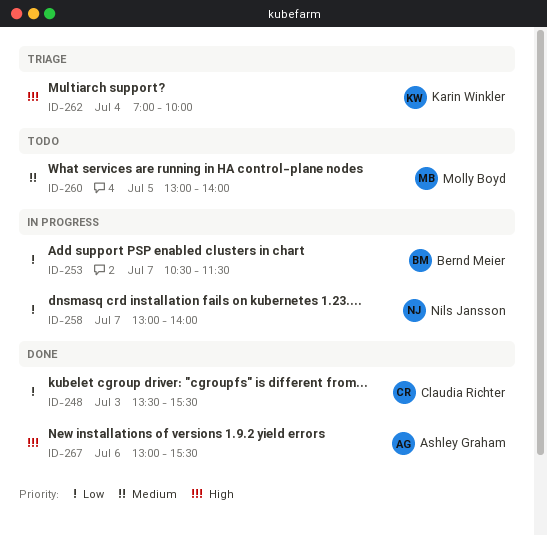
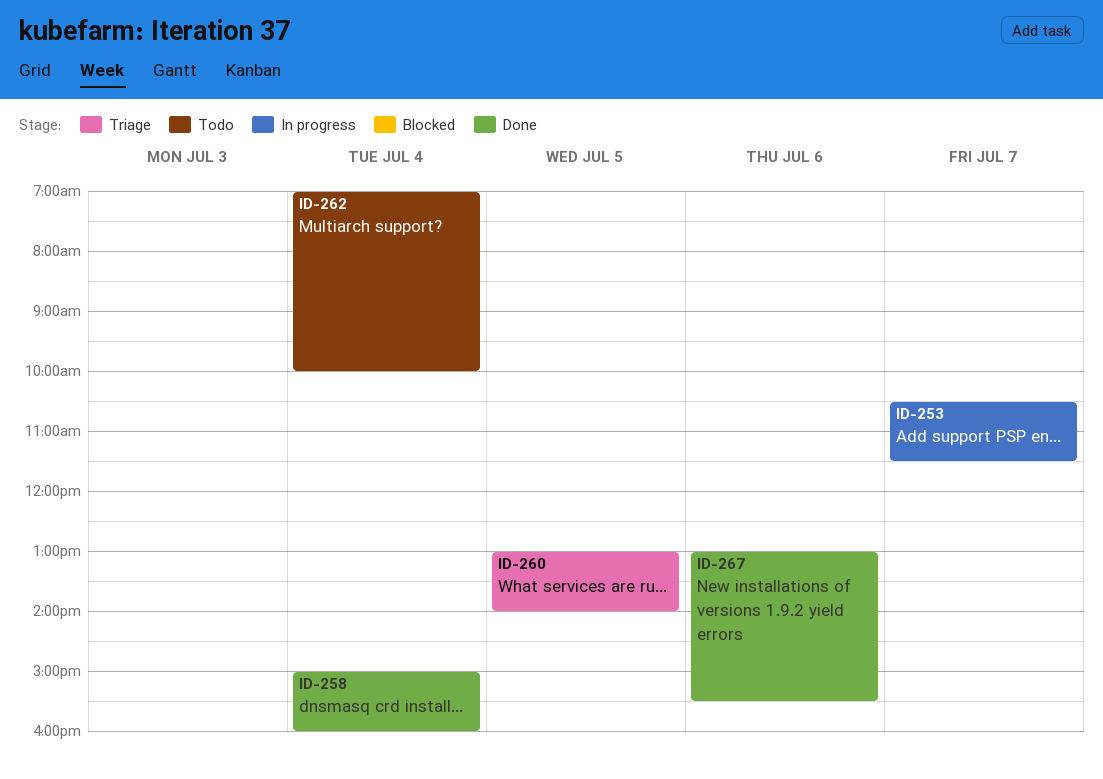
ID-248: present -> none
ID-258, status: In progress -> Done
ID-258, day: Jul 7 -> Jul 4
ID-258, begins: 13:00 -> 15:00
ID-258, ends: 14:00 -> 16:00
ID-260, status: Todo -> Triage
ID-262, status: Triage -> Todo

